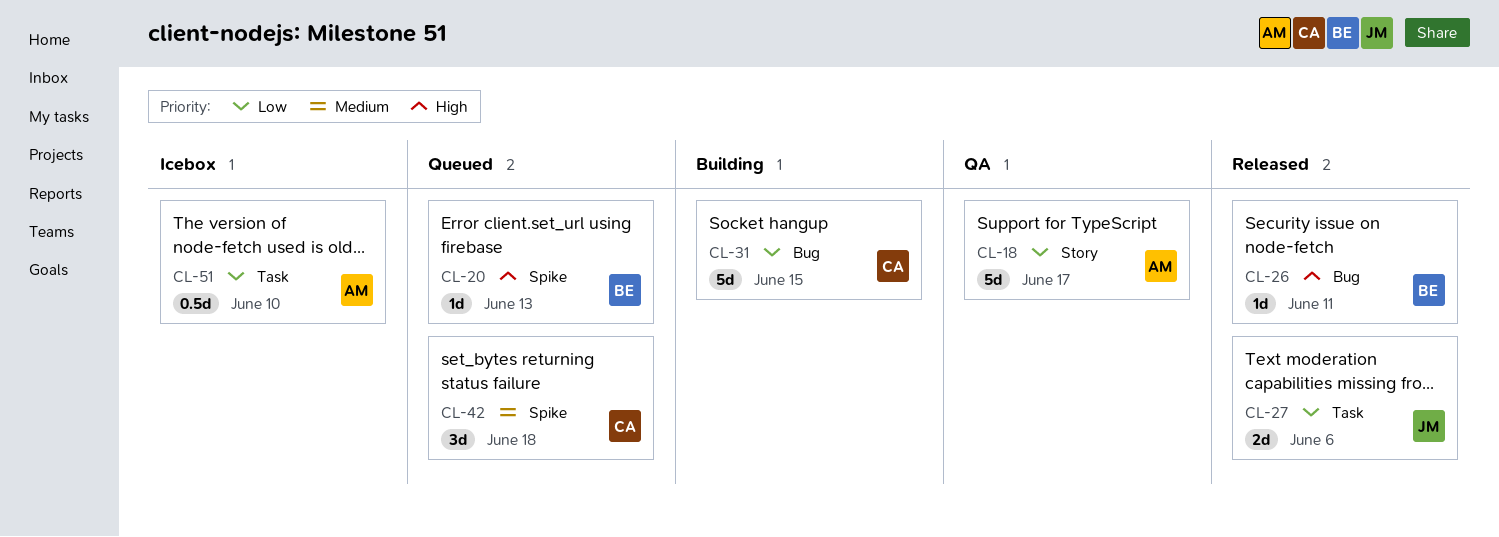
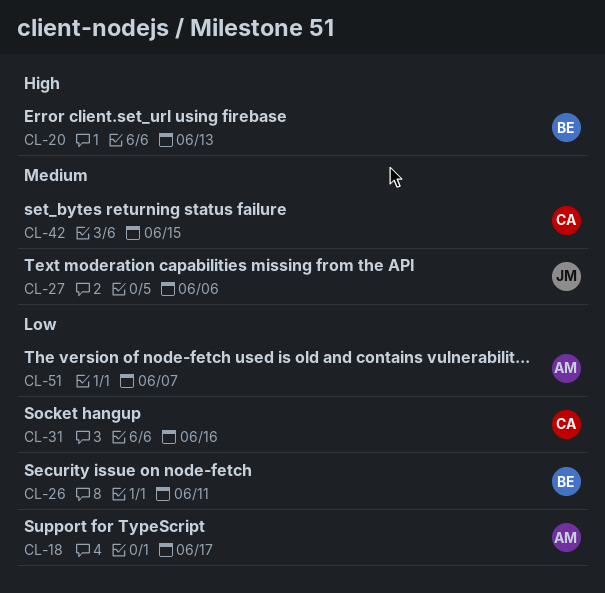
CL-26, priority: High -> Low
CL-27, priority: Low -> Medium
CL-31, due: Jun 15 -> Jun 16
CL-42, due: Jun 18 -> Jun 15
CL-51, due: Jun 10 -> Jun 7

